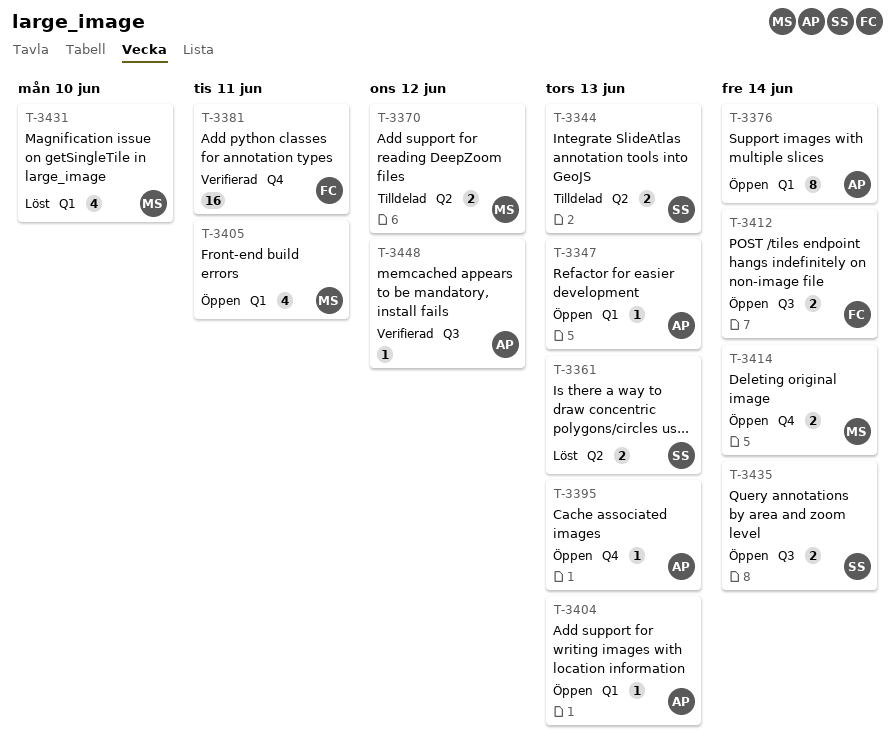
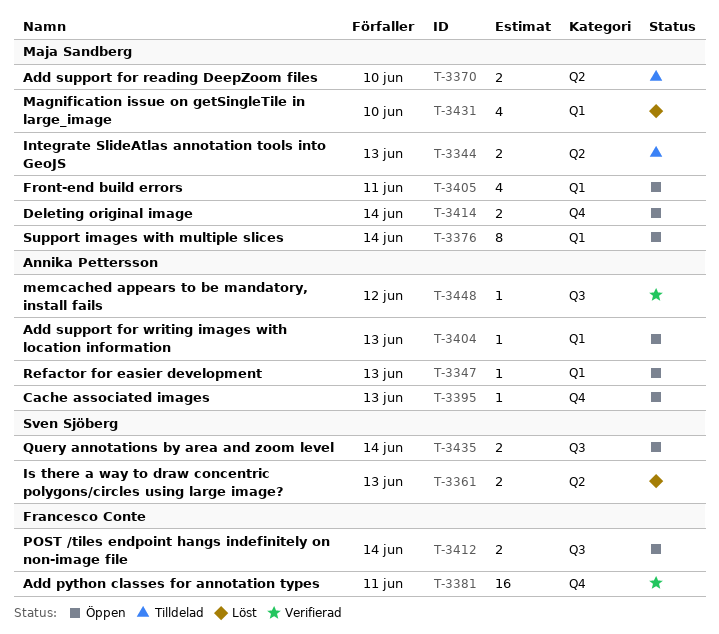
T-3344, owner: Sven Sjöberg -> Maja Sandberg
T-3370, due: Jun 12 -> Jun 10
T-3376, owner: Annika Pettersson -> Maja Sandberg

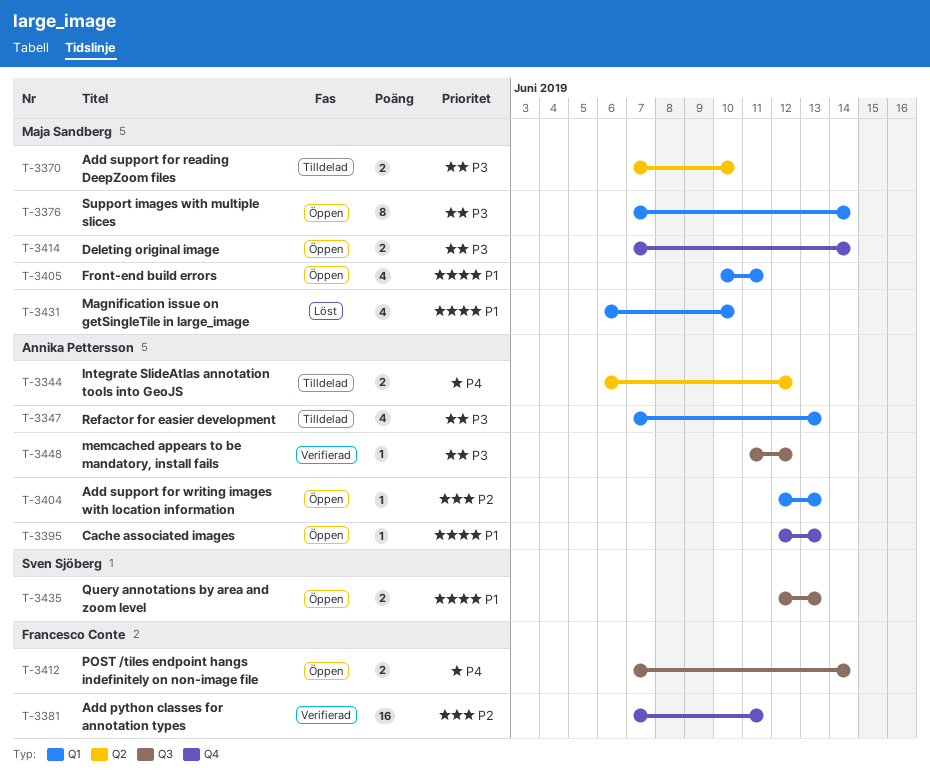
T-3344, owner: Maja Sandberg -> Annika Pettersson
T-3344, due: Jun 13 -> Jun 12
T-3347, status: Öppen -> Tilldelad
T-3347, estimate: 1 -> 4
T-3361: present -> none
T-3435, due: Jun 14 -> Jun 13

